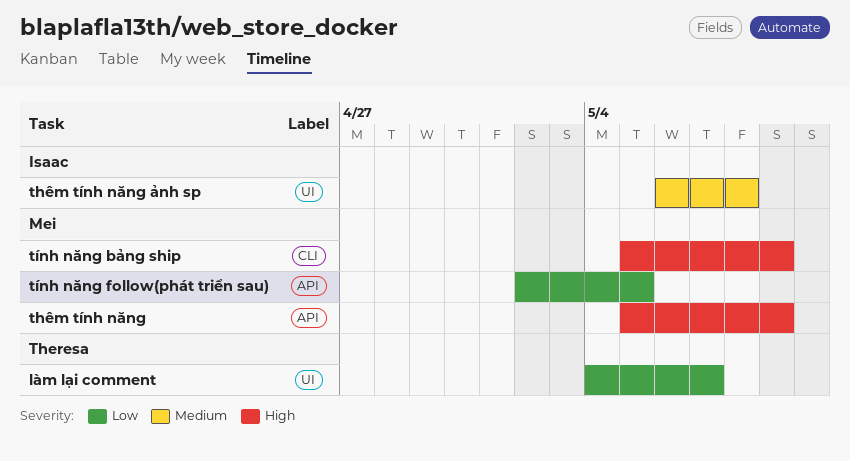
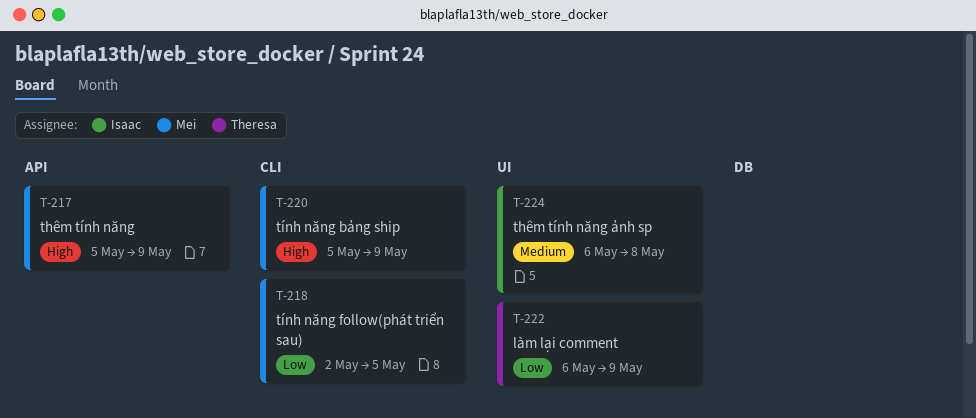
làm lại comment, start: May 4 -> May 6
làm lại comment, due: May 7 -> May 9
tính năng follow(phát triển sau), label: API -> CLI

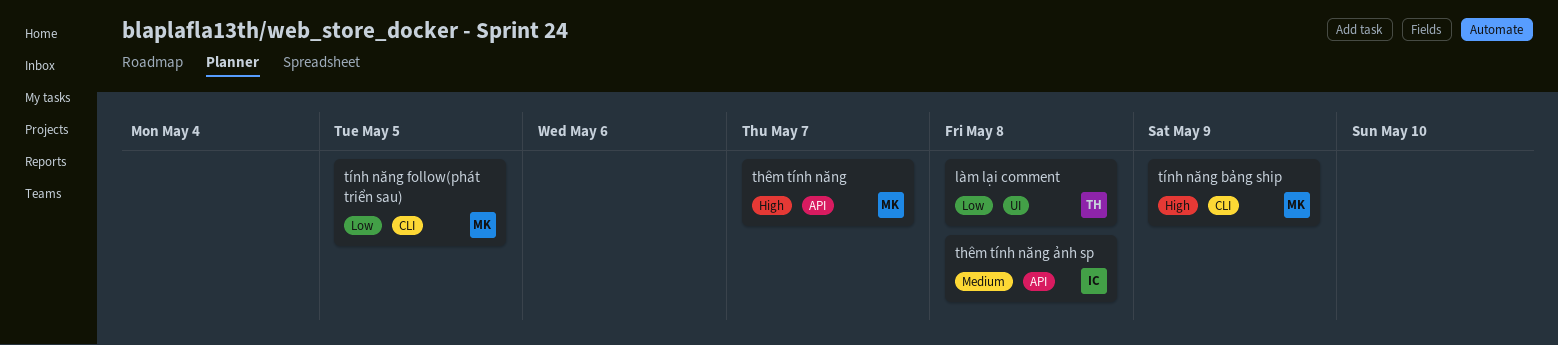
làm lại comment, due: May 9 -> May 8
thêm tính năng, due: May 9 -> May 7
thêm tính năng ảnh sp, label: UI -> API

